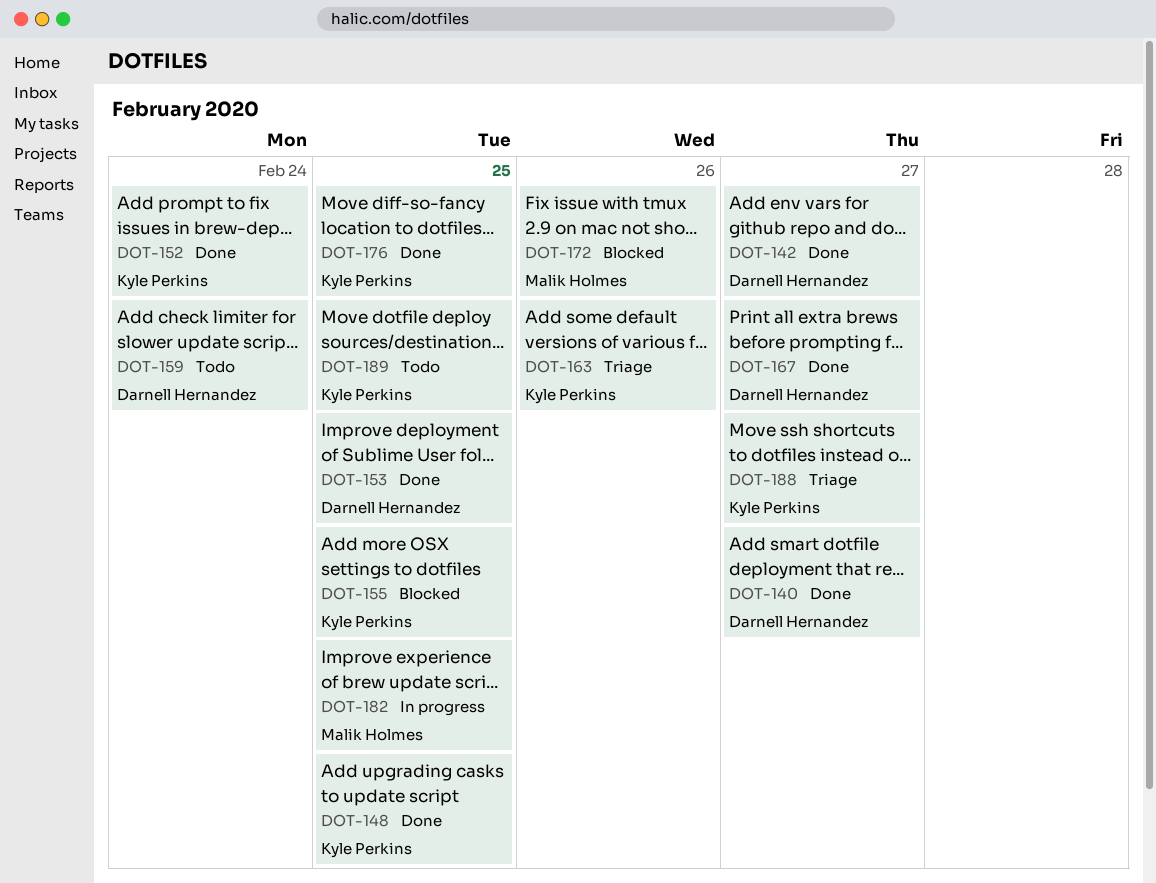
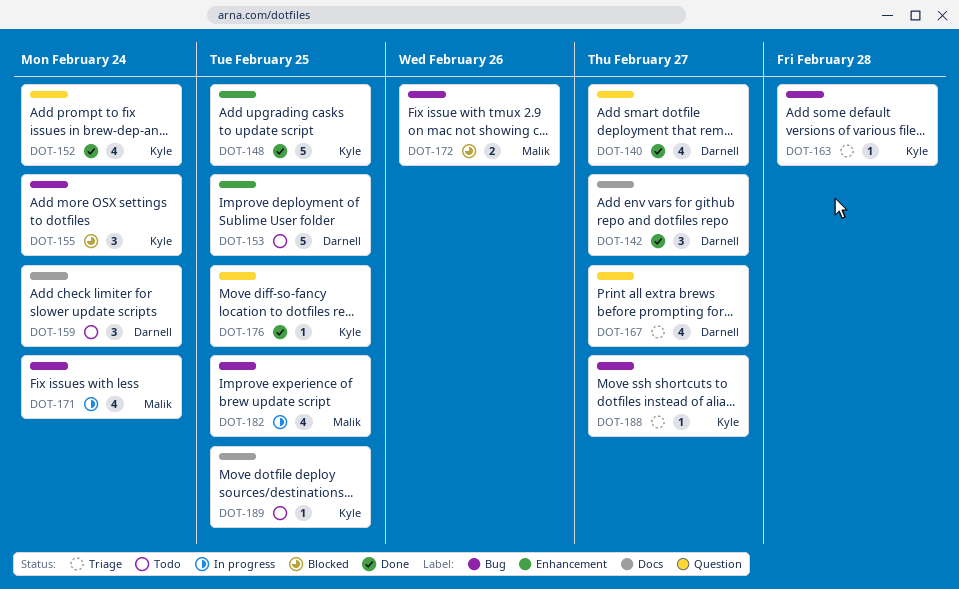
DOT-153, status: Done -> Todo
DOT-155, due: Feb 25 -> Feb 24
DOT-163, due: Feb 26 -> Feb 28
DOT-167, status: Done -> Triage
DOT-171: none -> present

